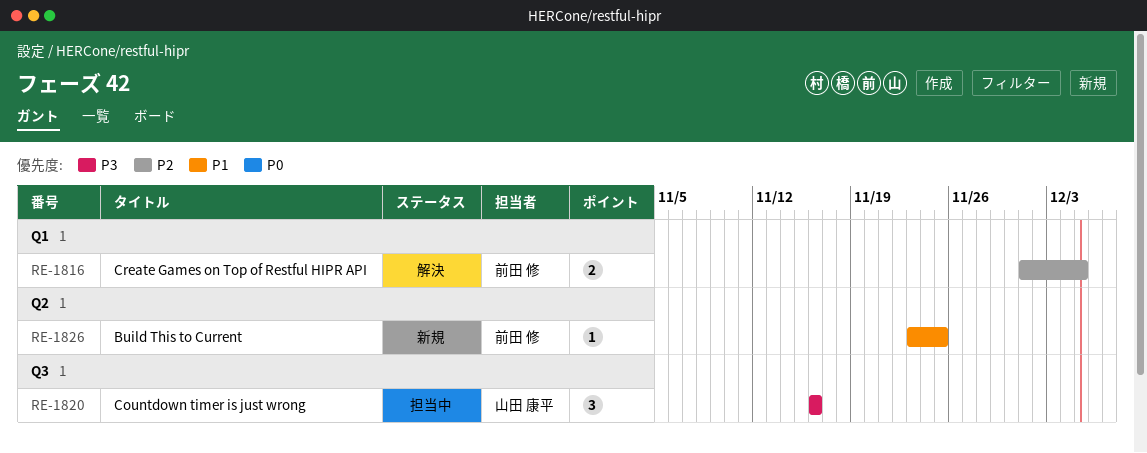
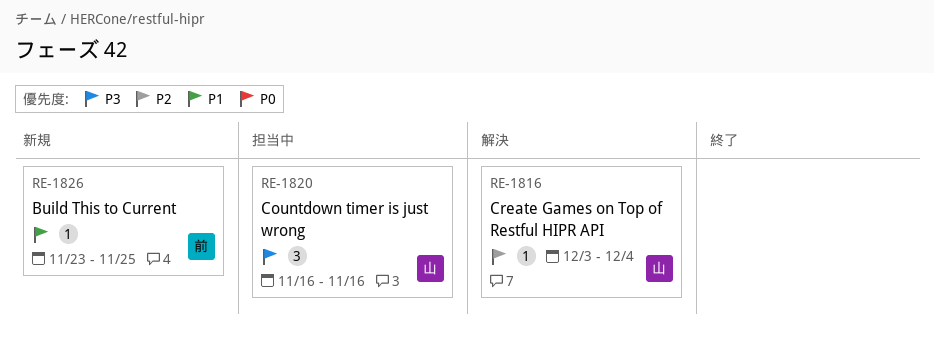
RE-1816, owner: 前田 修 -> 山田 康平
RE-1816, estimate: 2 -> 1
RE-1816, start: Dec 1 -> Dec 3
RE-1816, due: Dec 5 -> Dec 4

